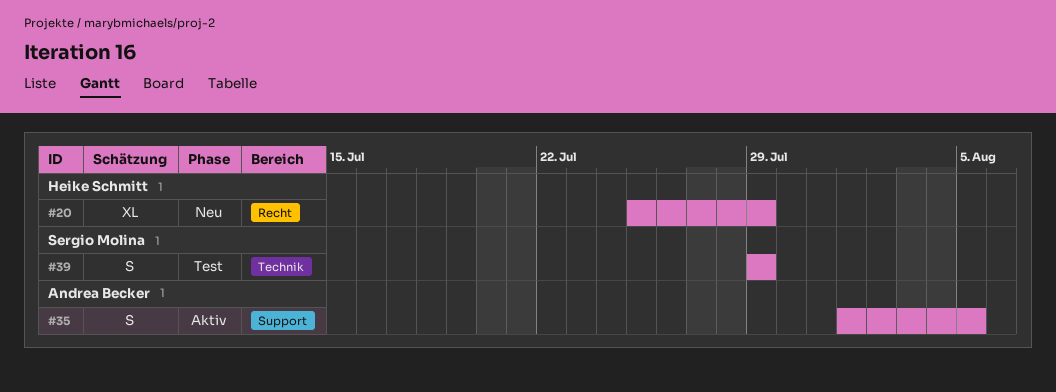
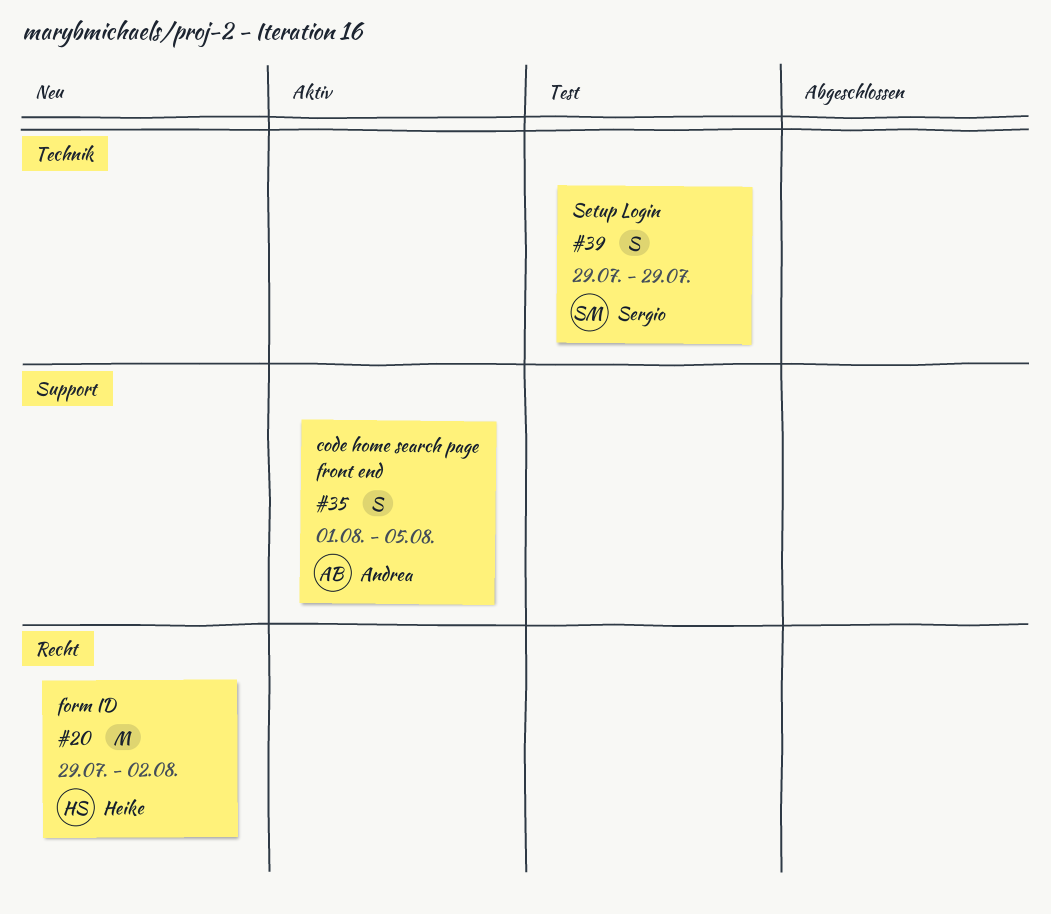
#20, estimate: XL -> M
#20, start: Jul 25 -> Jul 29
#20, due: Jul 29 -> Aug 2

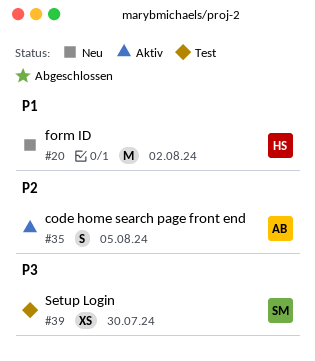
#39, estimate: S -> XS
#39, due: Jul 29 -> Jul 30

